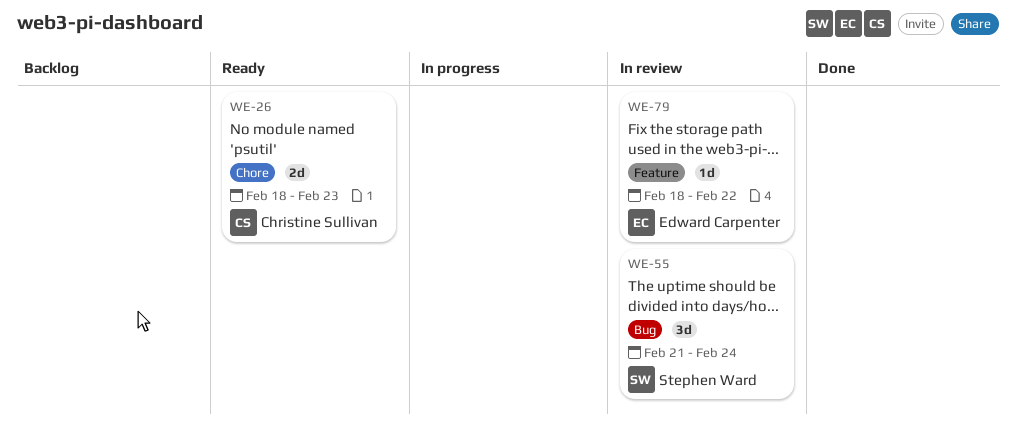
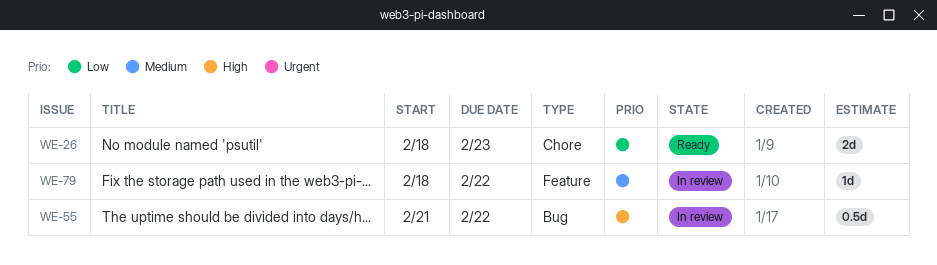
WE-55, estimate: 3d -> 0.5d
WE-55, due: Feb 24 -> Feb 22

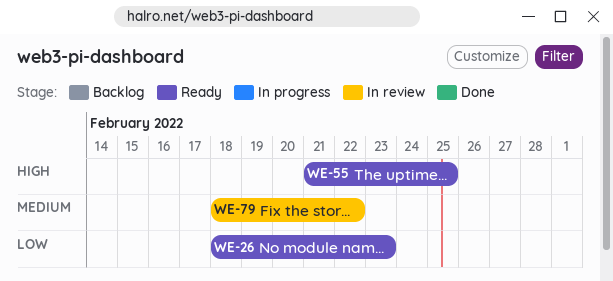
WE-55, status: In review -> Ready
WE-55, due: Feb 22 -> Feb 25

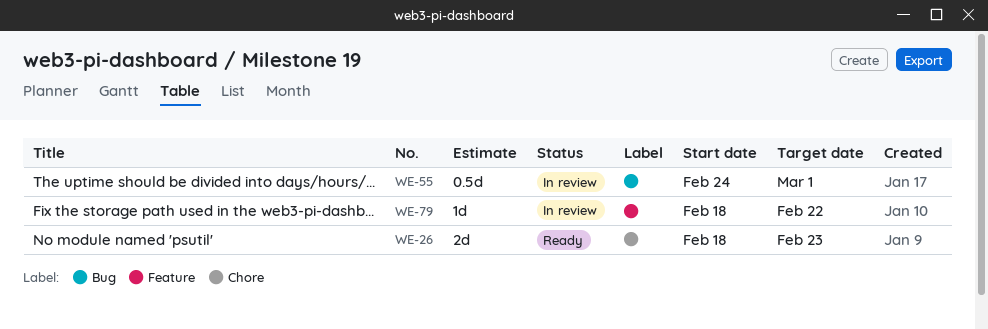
WE-55, status: Ready -> In review
WE-55, start: Feb 21 -> Feb 24
WE-55, due: Feb 25 -> Mar 1

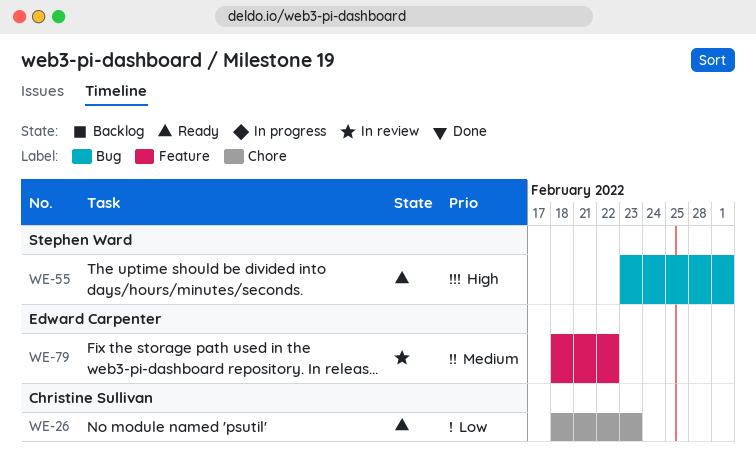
WE-55, status: In review -> Ready
WE-55, start: Feb 24 -> Feb 23

